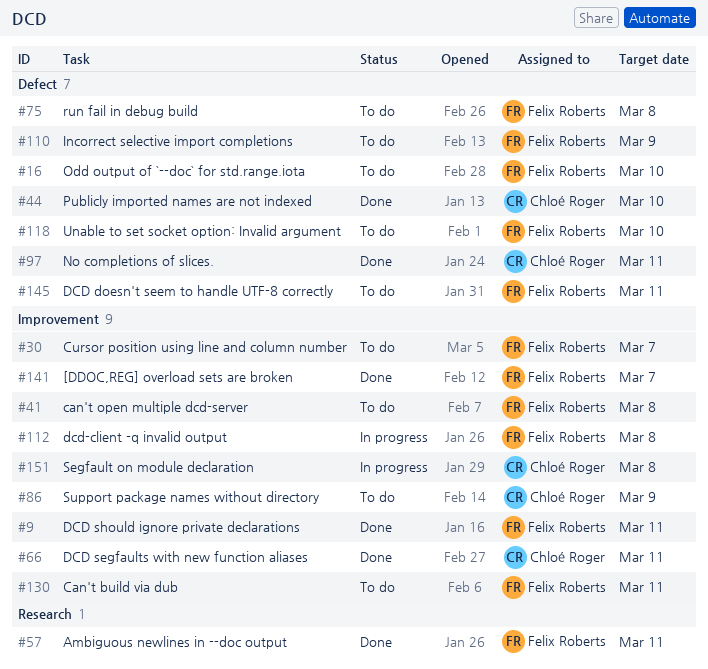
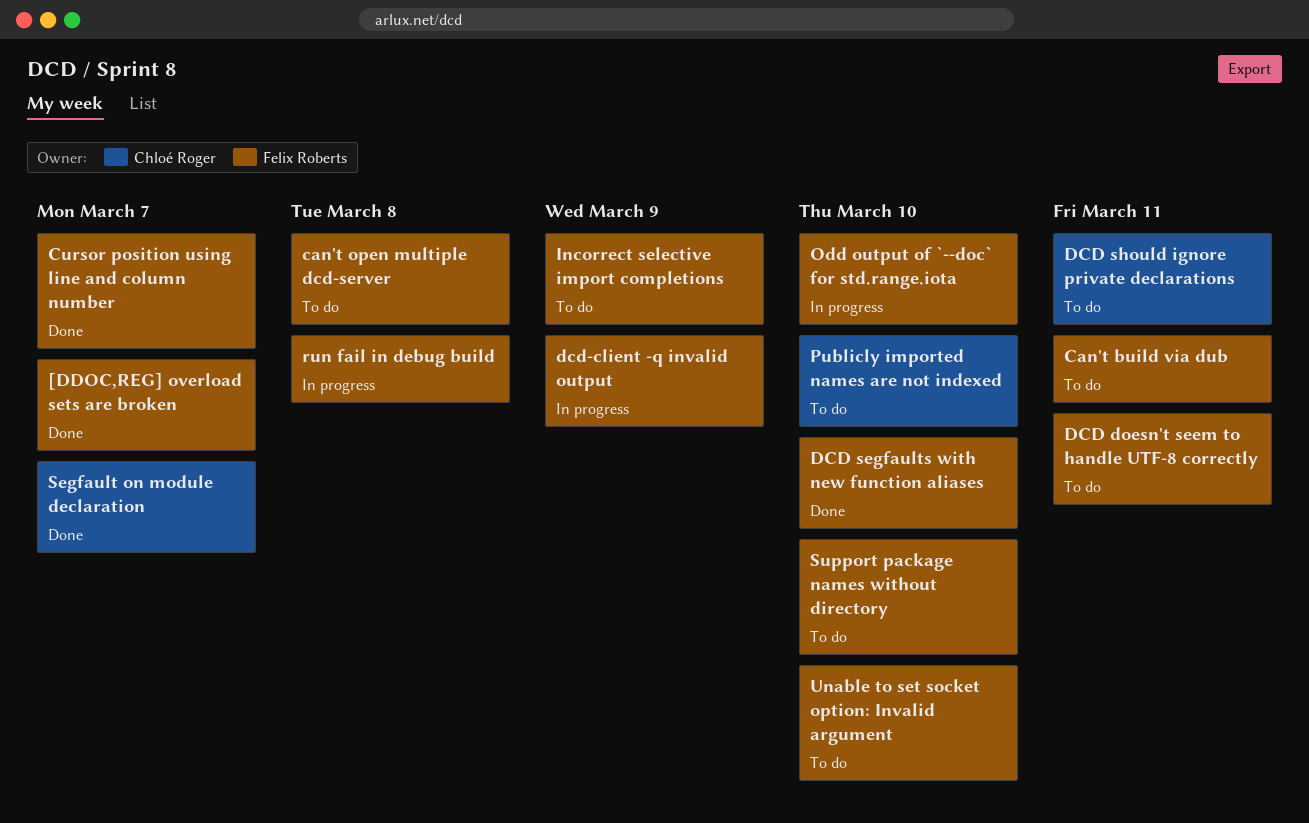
Ambiguous newlines in --doc output: present -> none
Cursor position using line and column number, status: To do -> Done
DCD segfaults with new function aliases, owner: Chloé Roger -> Felix Roberts
DCD segfaults with new function aliases, due: Mar 11 -> Mar 10
DCD should ignore private declarations, status: Done -> To do
DCD should ignore private declarations, owner: Felix Roberts -> Chloé Roger
dcd-client -q invalid output, due: Mar 8 -> Mar 9
No completions of slices.: present -> none
Odd output of `--doc` for std.range.iota, status: To do -> In progress
Publicly imported names are not indexed, status: Done -> To do
run fail in debug build, status: To do -> In progress
Segfault on module declaration, status: In progress -> Done
Segfault on module declaration, due: Mar 8 -> Mar 7
Support package names without directory, owner: Chloé Roger -> Felix Roberts
Support package names without directory, due: Mar 9 -> Mar 10

